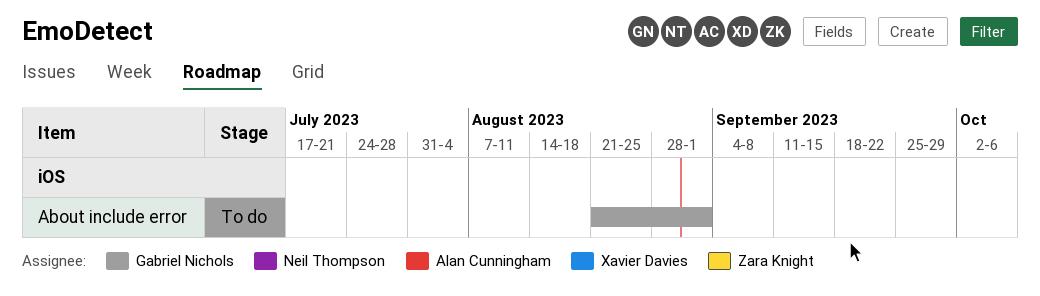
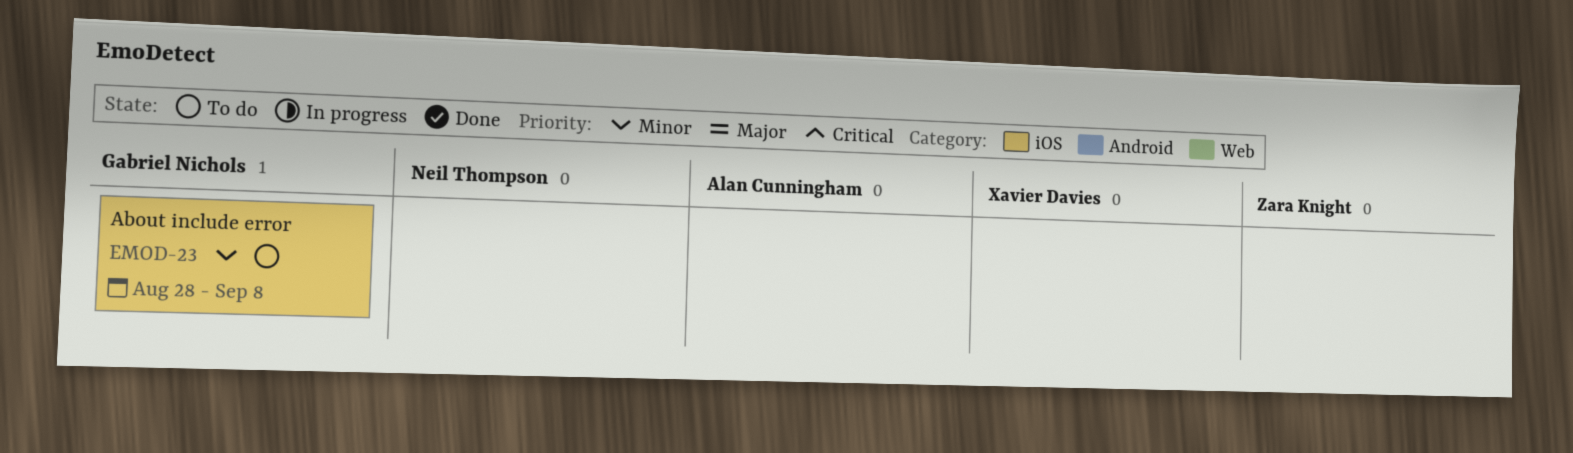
About include error, start: Aug 21 -> Aug 28
About include error, due: Sep 1 -> Sep 8

